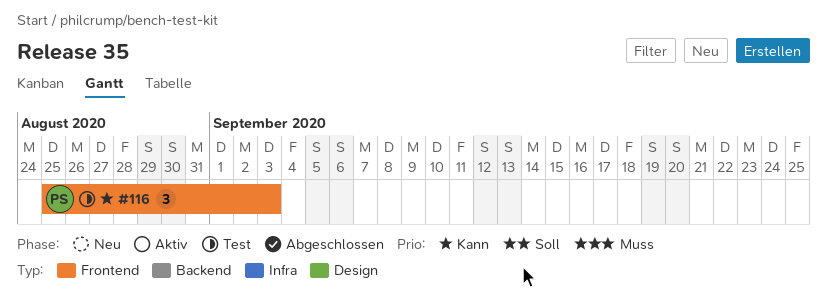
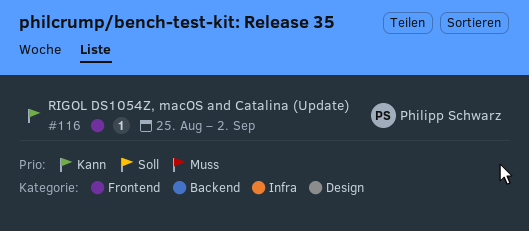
#116, estimate: 3 -> 1
#116, due: Sep 3 -> Sep 2

